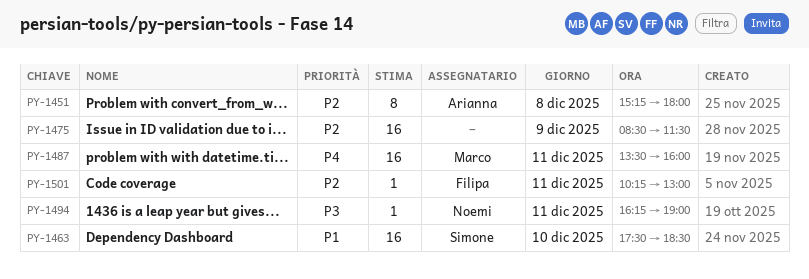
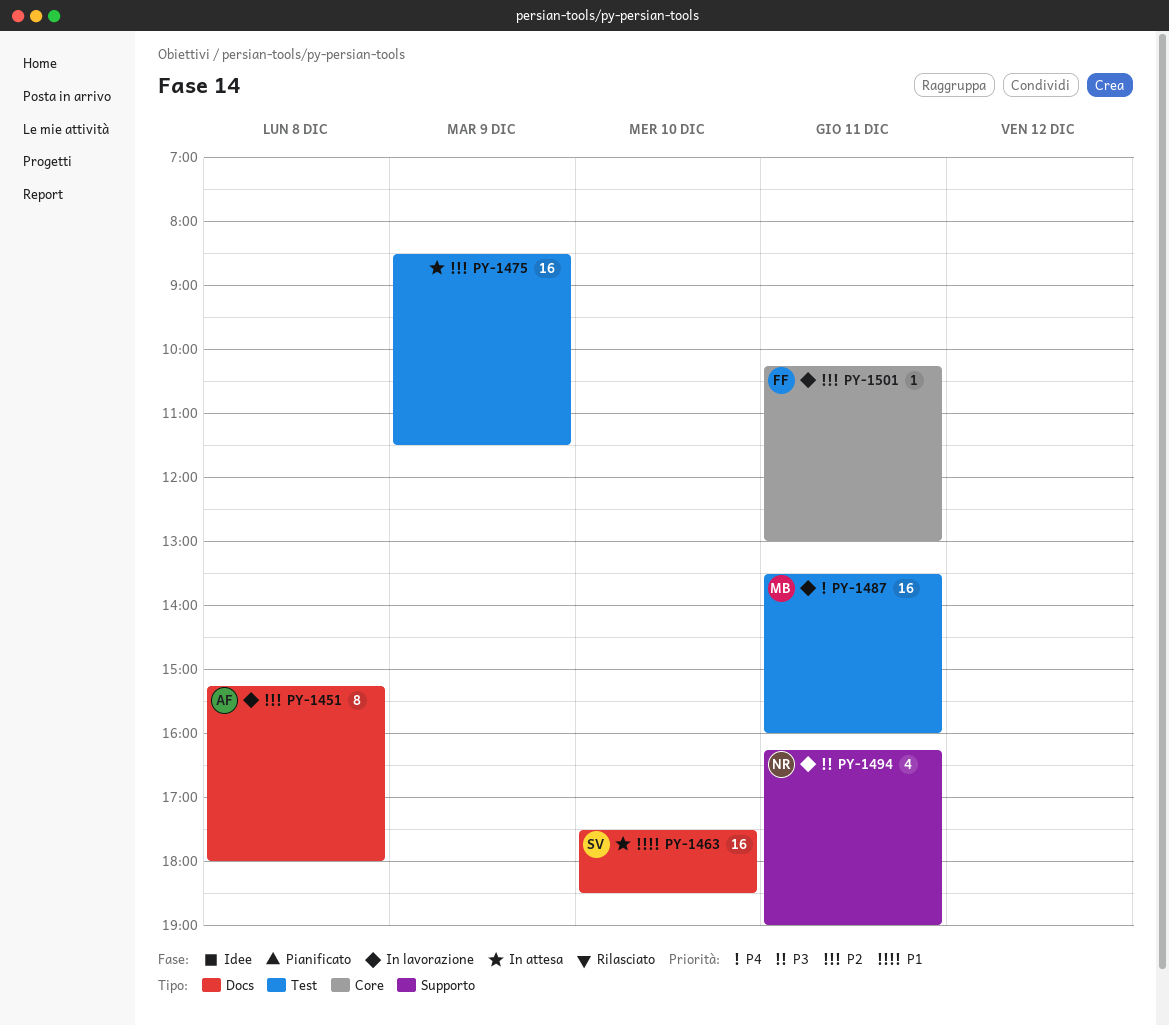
PY-1494, estimate: 1 -> 4

